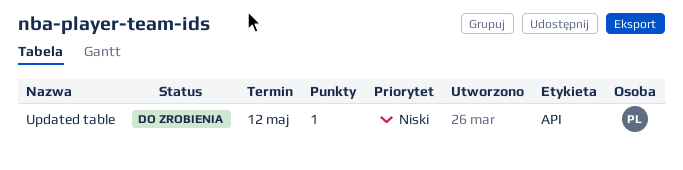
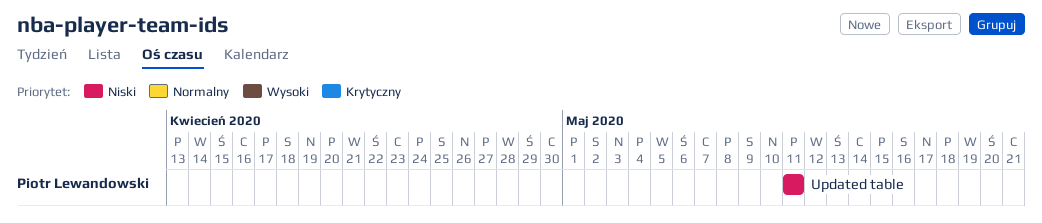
Updated table, due: May 12 -> May 11

